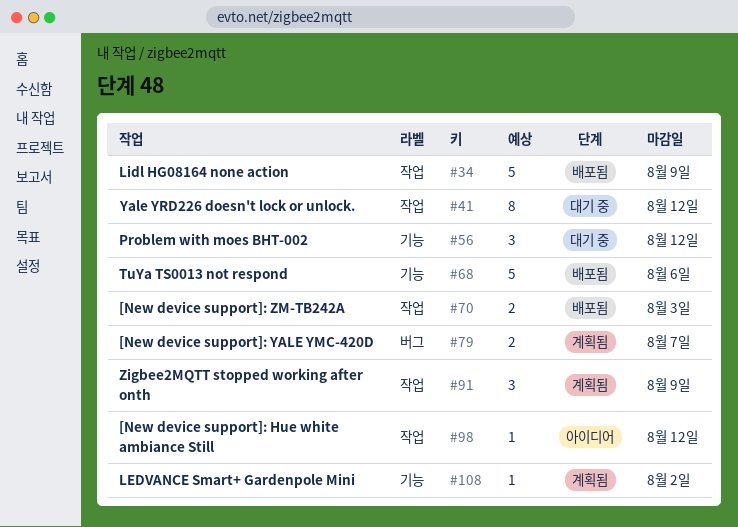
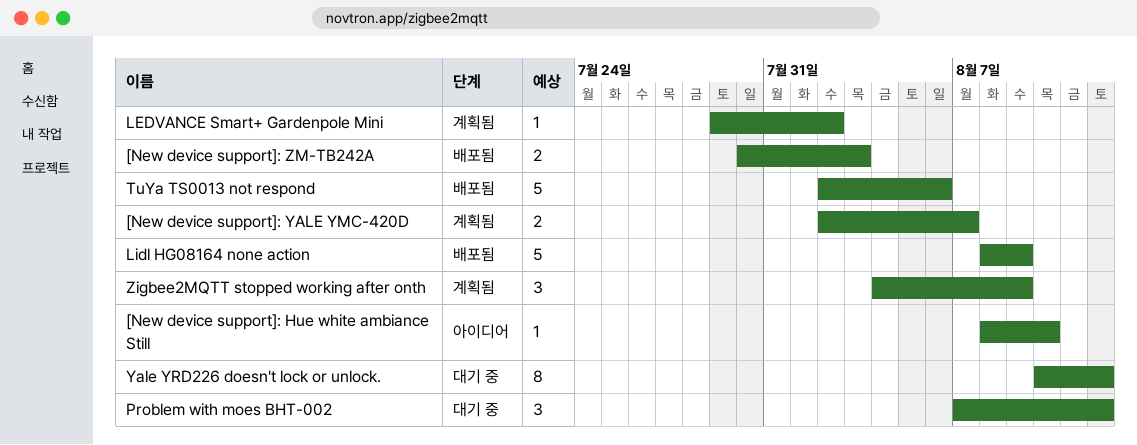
[New device support]: Hue white ambiance Still, due: Aug 12 -> Aug 10

